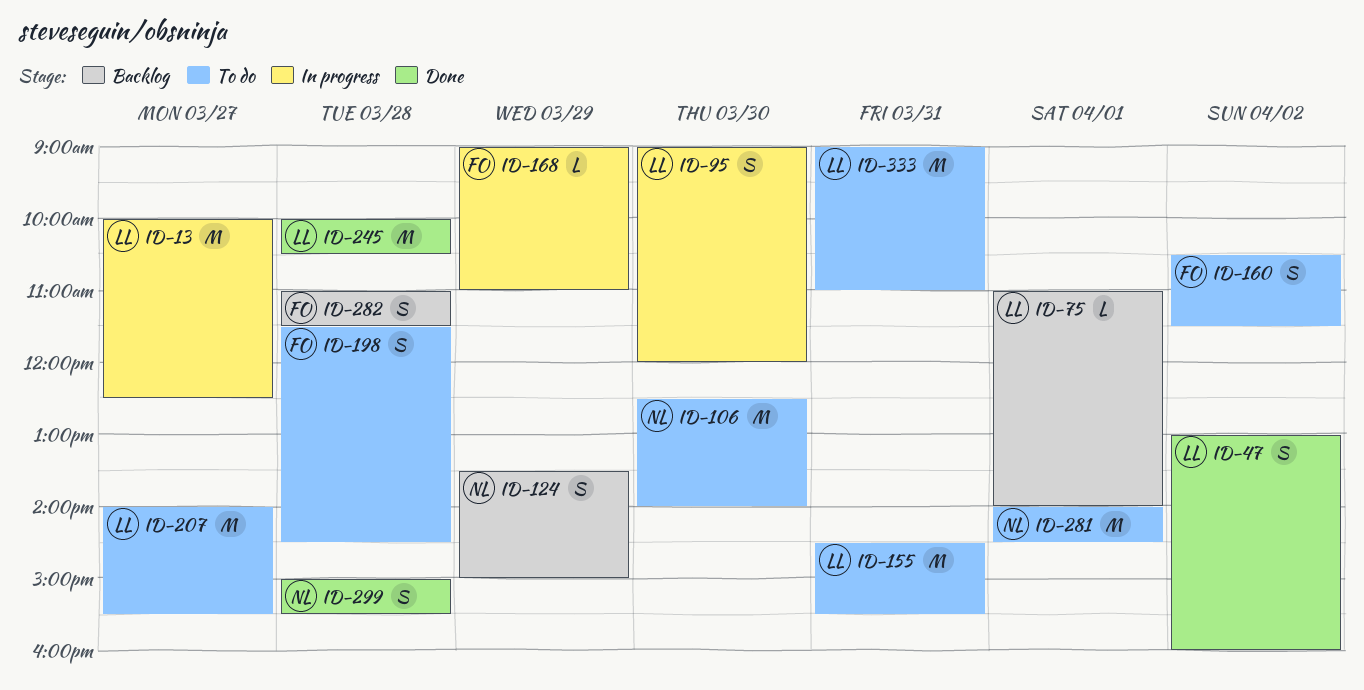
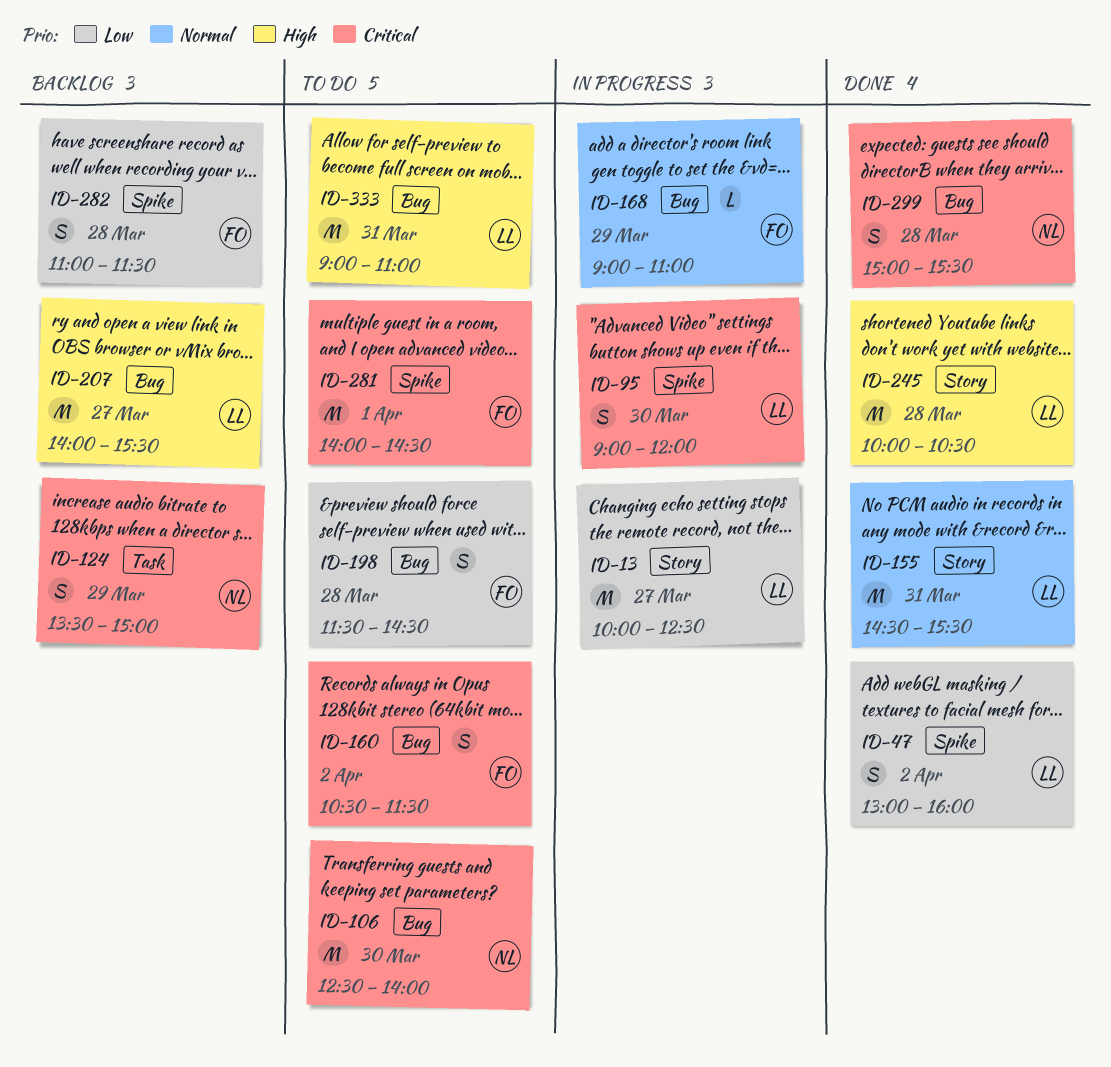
ID-75: present -> none
ID-155, status: To do -> Done
ID-207, status: To do -> Backlog
ID-281, owner: NL -> FO

